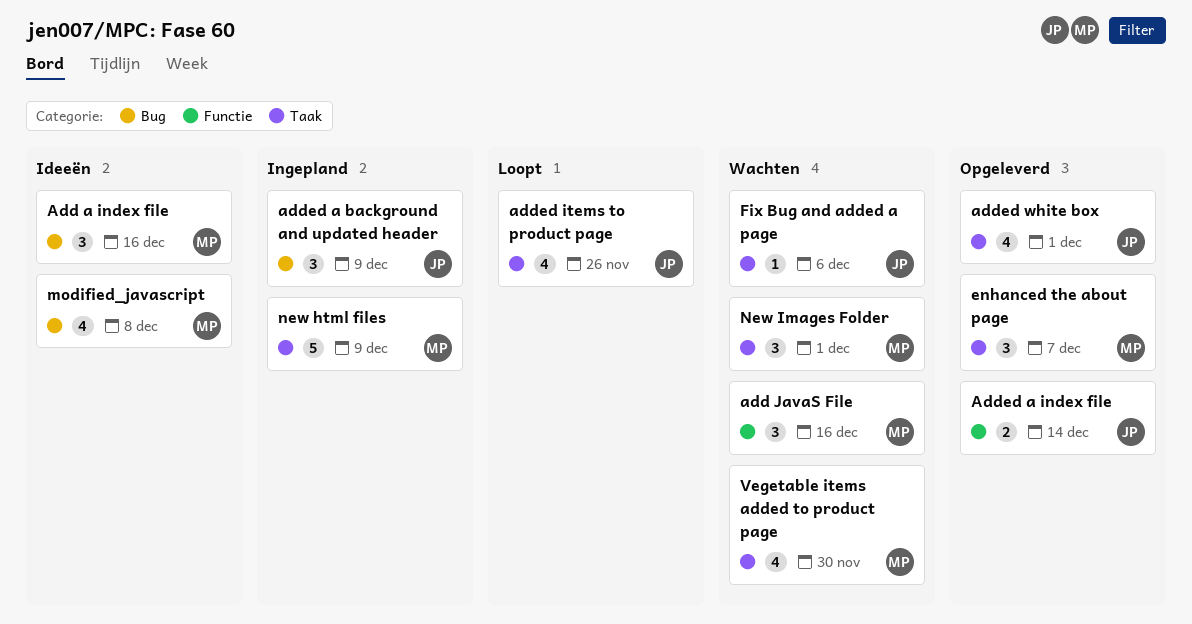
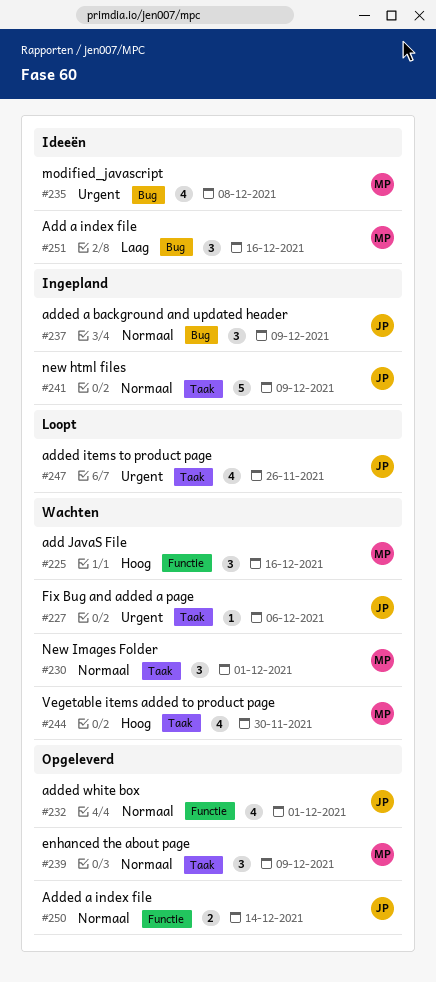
added white box, label: Taak -> Functie
enhanced the about page, due: Dec 7 -> Dec 9
new html files, owner: MP -> JP

